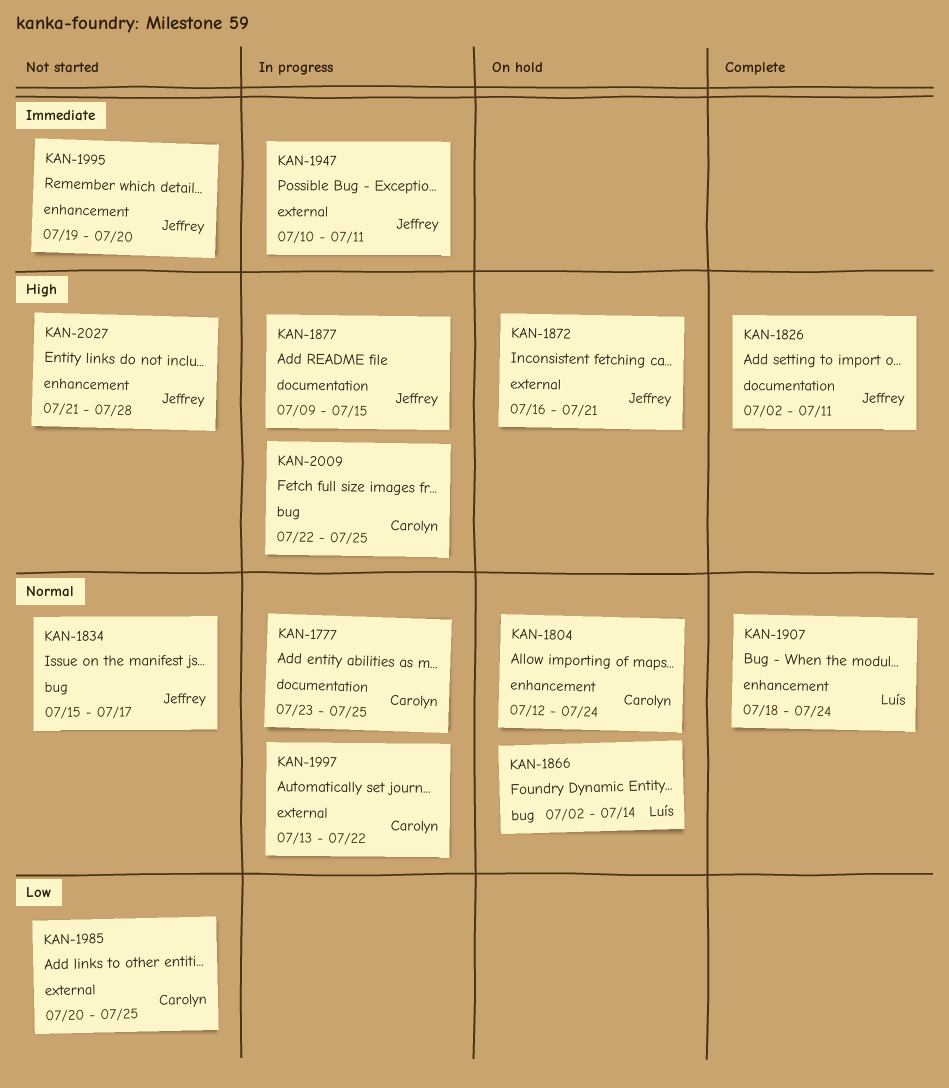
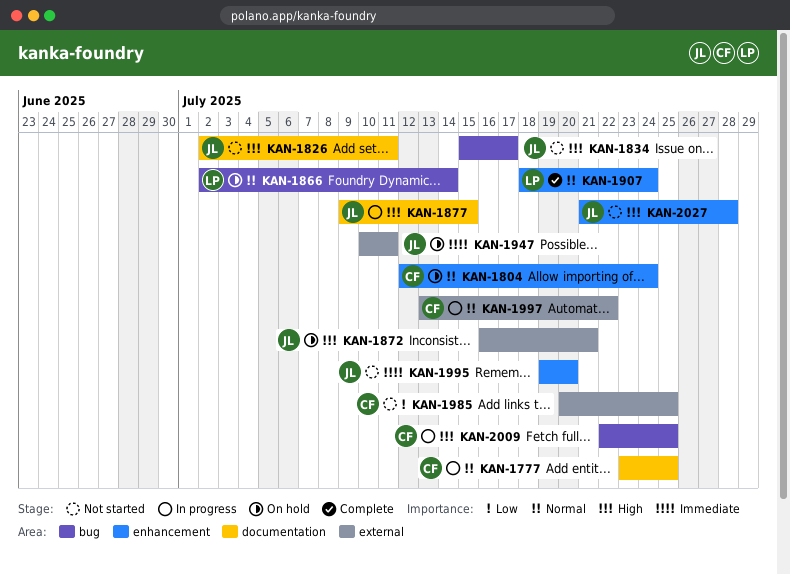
KAN-1826, status: Complete -> Not started
KAN-1834, priority: Normal -> High
KAN-1947, status: In progress -> On hold

